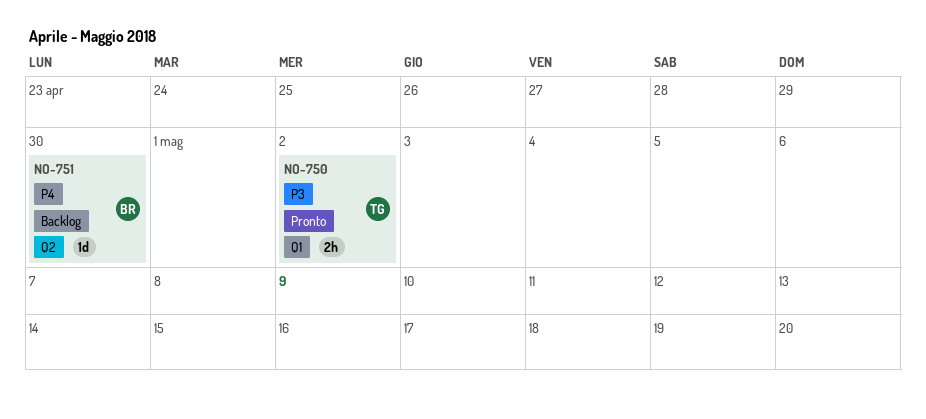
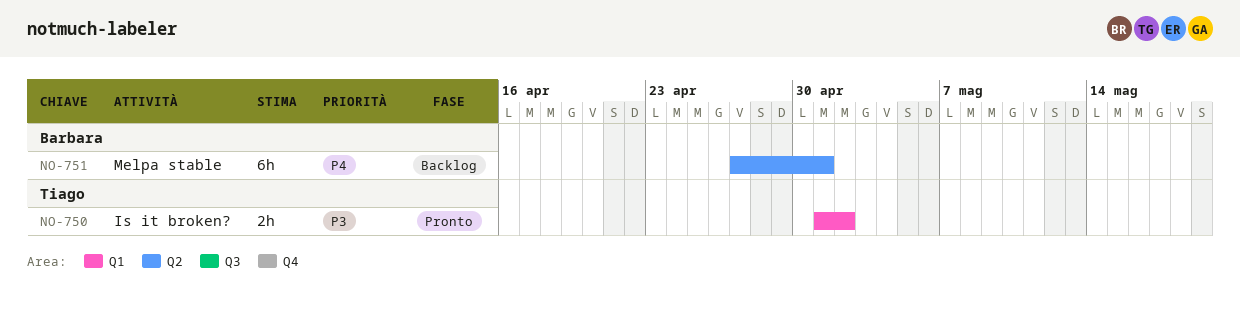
NO-751, estimate: 1d -> 6h
NO-751, due: Apr 30 -> May 1

